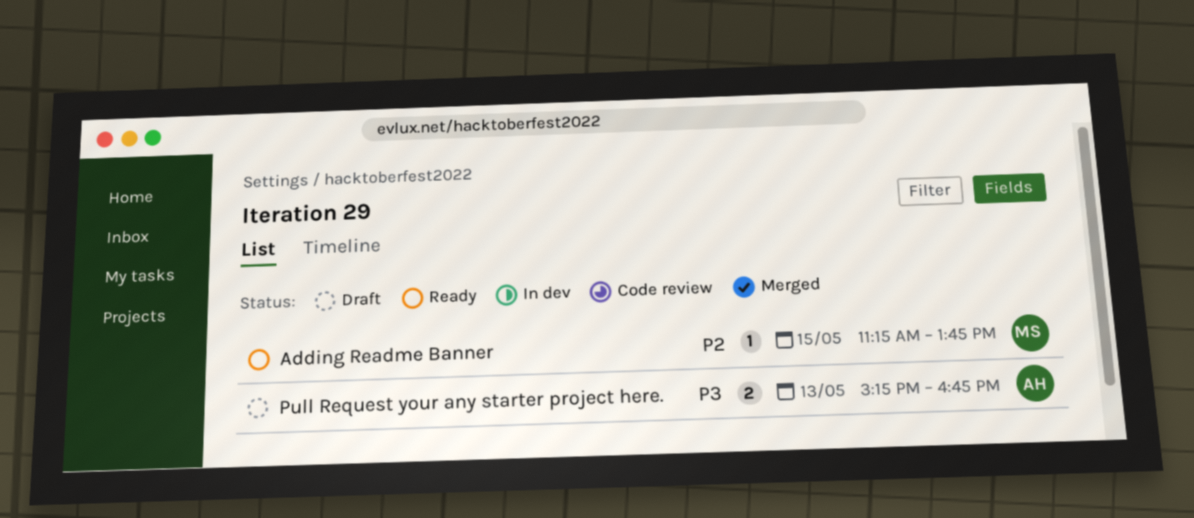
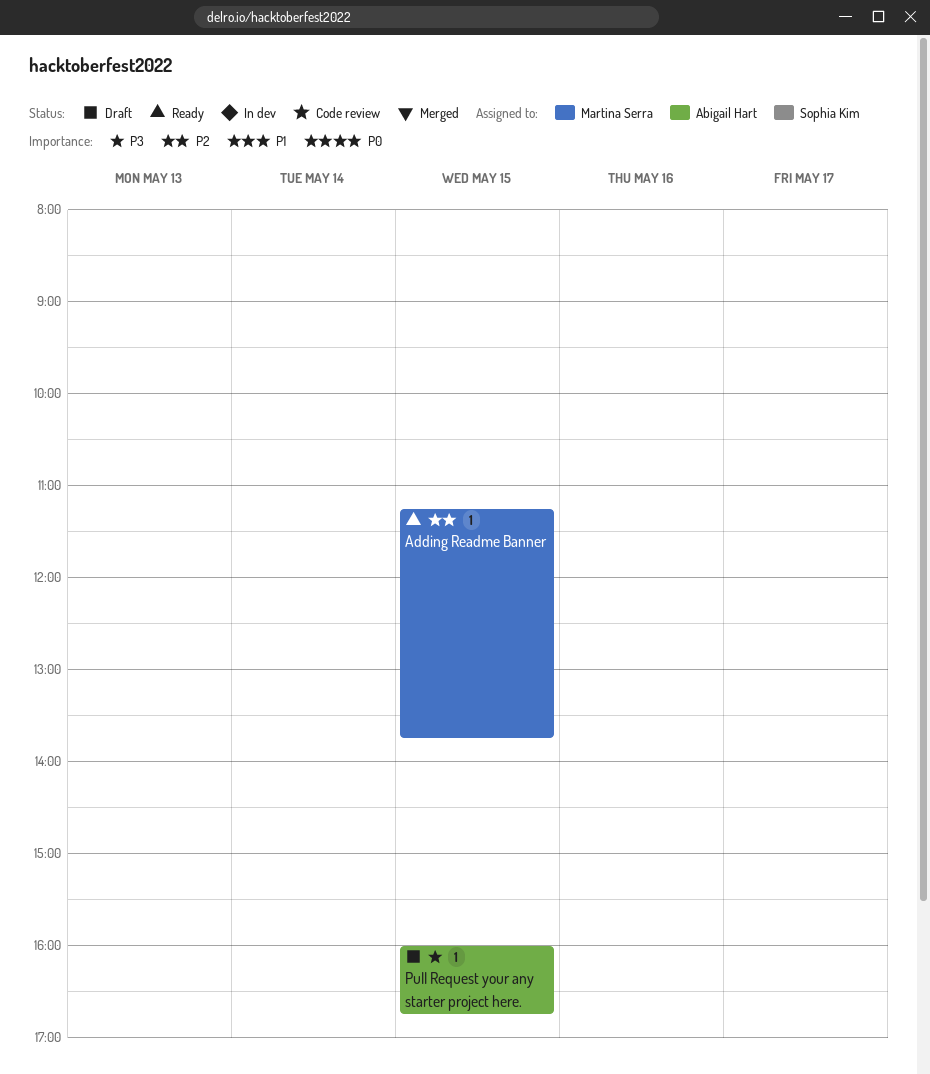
Pull Request your any starter project here., estimate: 2 -> 1
Pull Request your any starter project here., day: May 13 -> May 15
Pull Request your any starter project here., begins: 15:15 -> 16:00

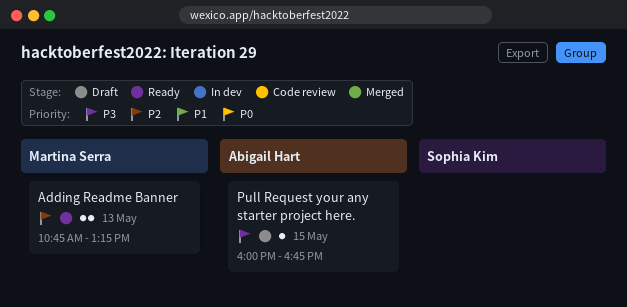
Adding Readme Banner, estimate: 1 -> 2
Adding Readme Banner, day: May 15 -> May 13
Adding Readme Banner, begins: 11:15 -> 10:45
Adding Readme Banner, ends: 13:45 -> 13:15

